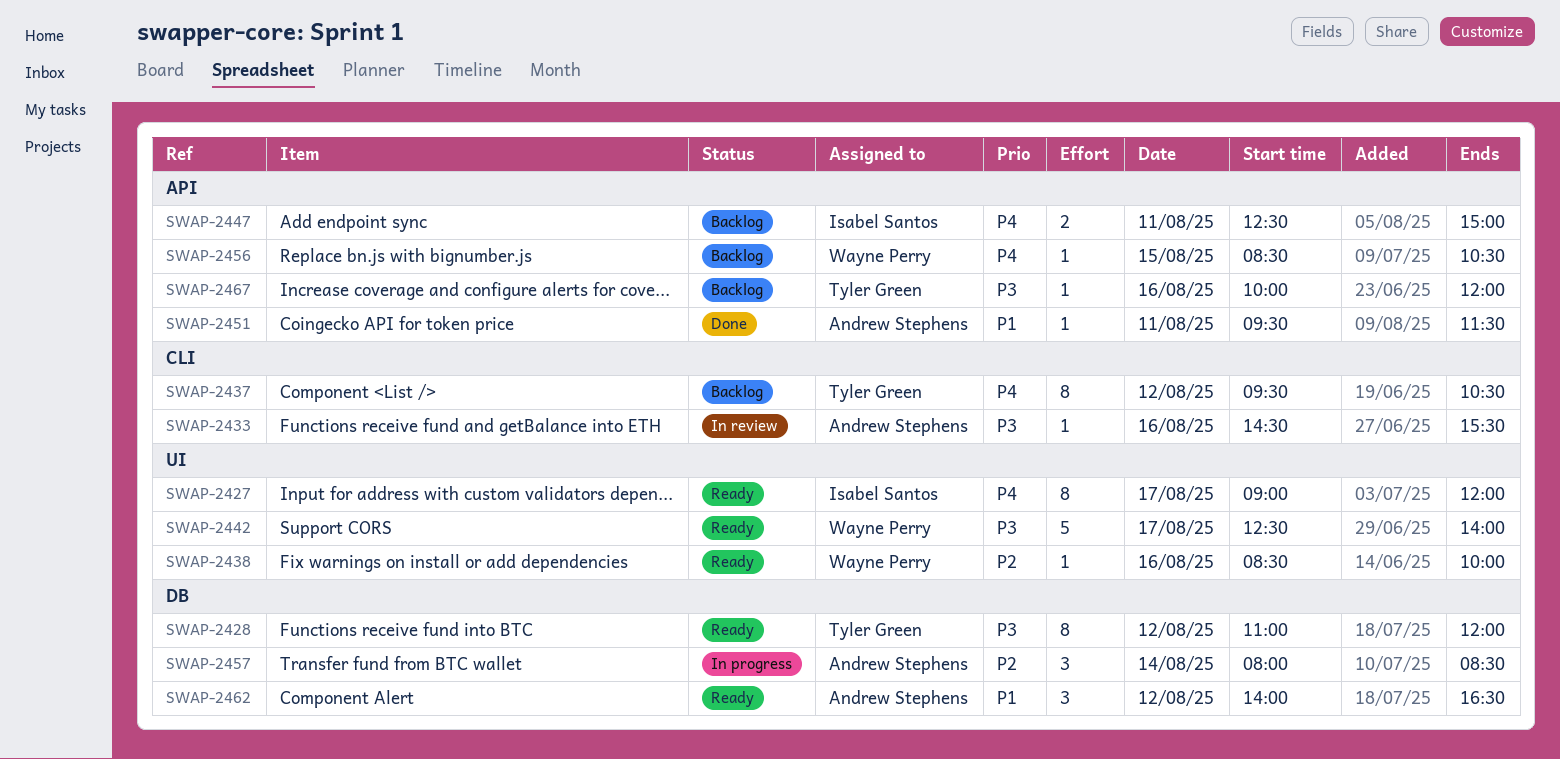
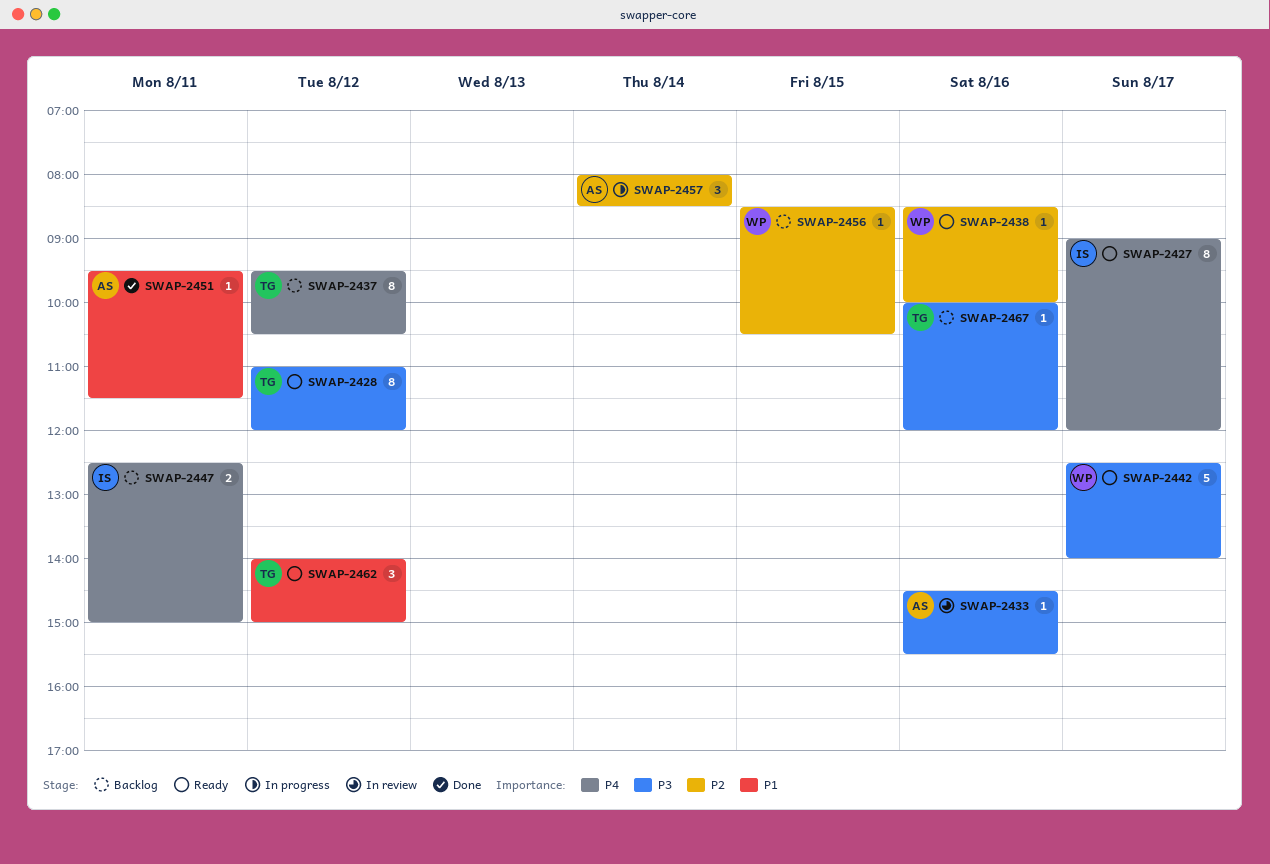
SWAP-2456, priority: P4 -> P2
SWAP-2462, owner: Andrew Stephens -> Tyler Green
SWAP-2462, ends: 16:30 -> 15:00

